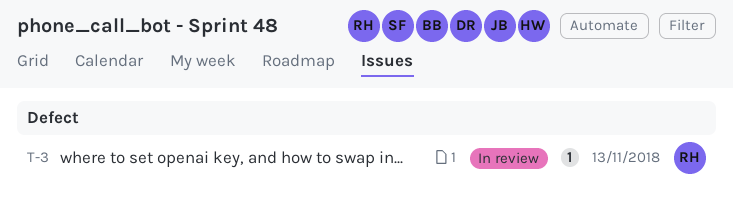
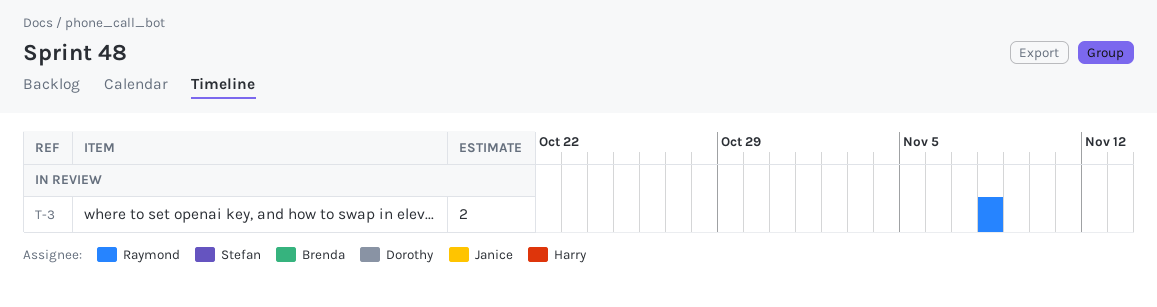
T-3, estimate: 1 -> 2
T-3, due: Nov 13 -> Nov 8

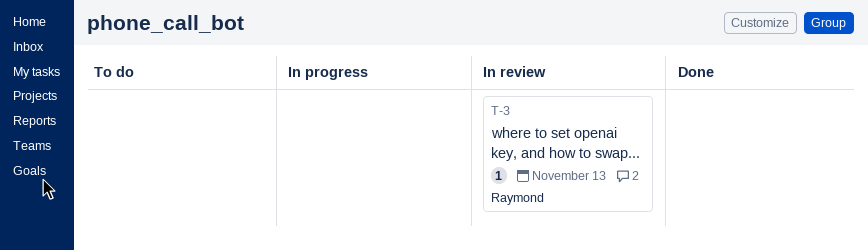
T-3, estimate: 2 -> 1
T-3, due: Nov 8 -> Nov 13

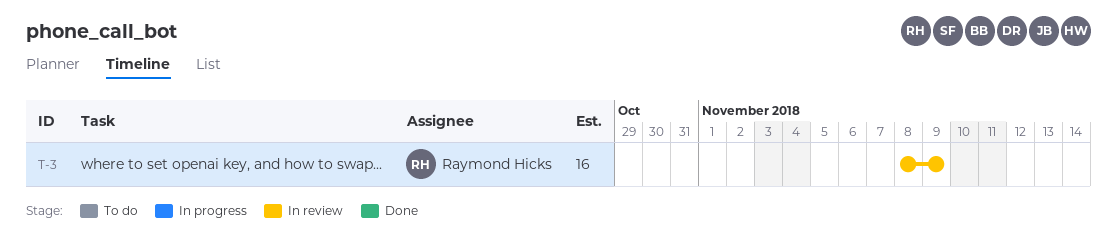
T-3, estimate: 1 -> 16
T-3, due: Nov 13 -> Nov 9

